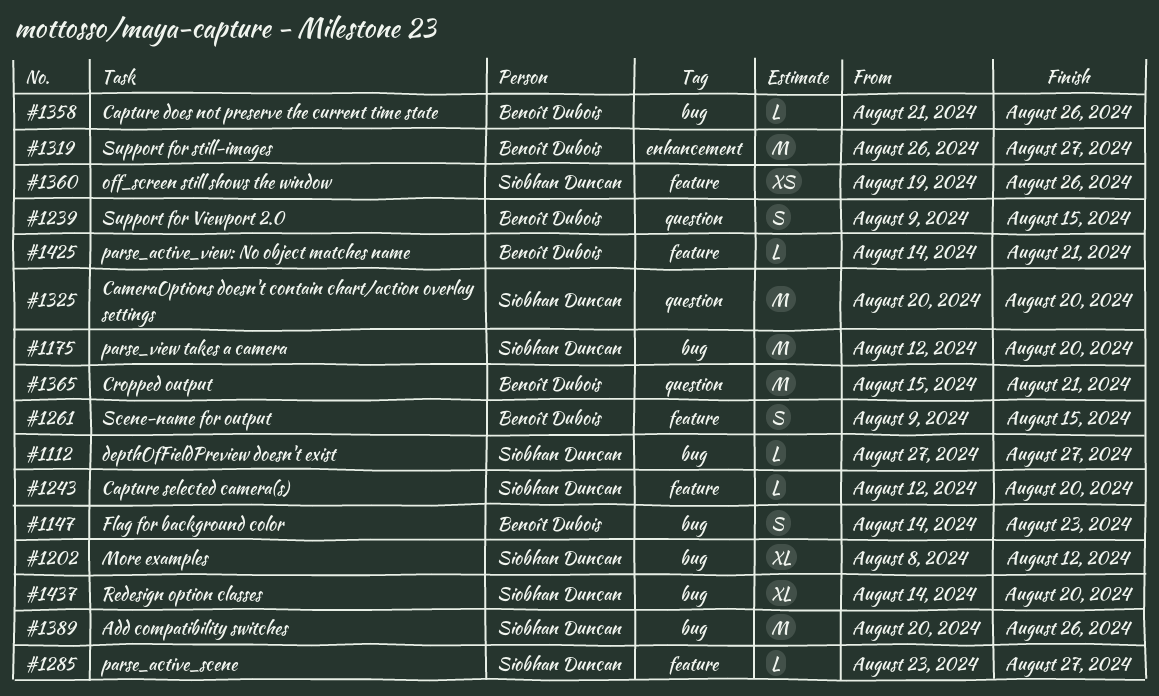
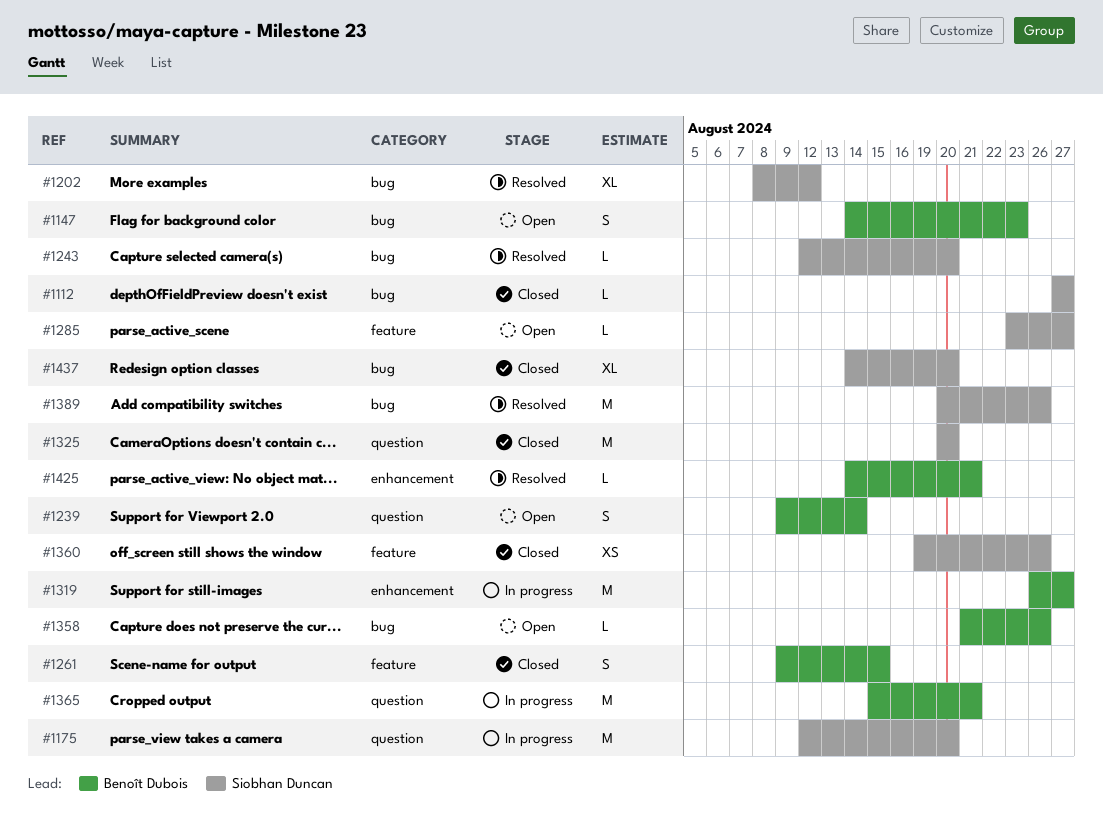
#1175, label: bug -> question
#1239, due: Aug 15 -> Aug 14
#1243, label: feature -> bug
#1425, label: feature -> enhancement

